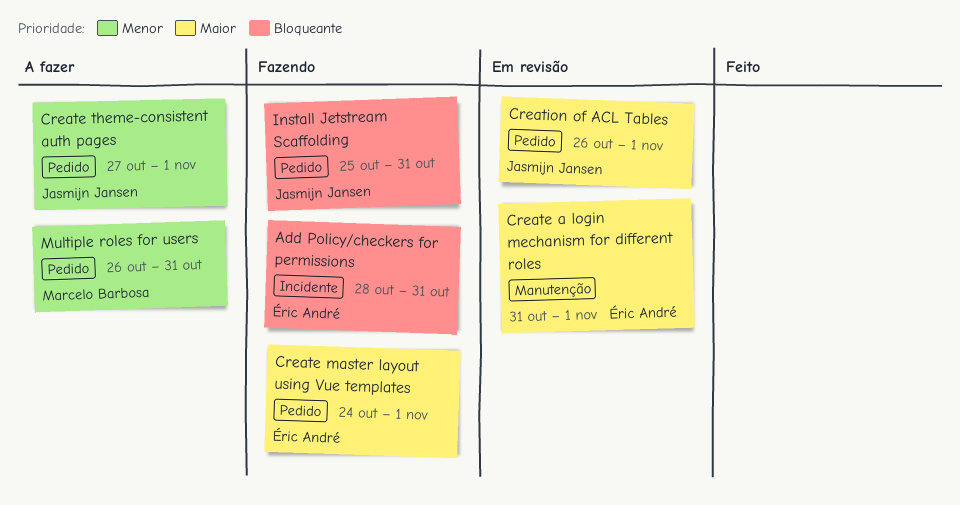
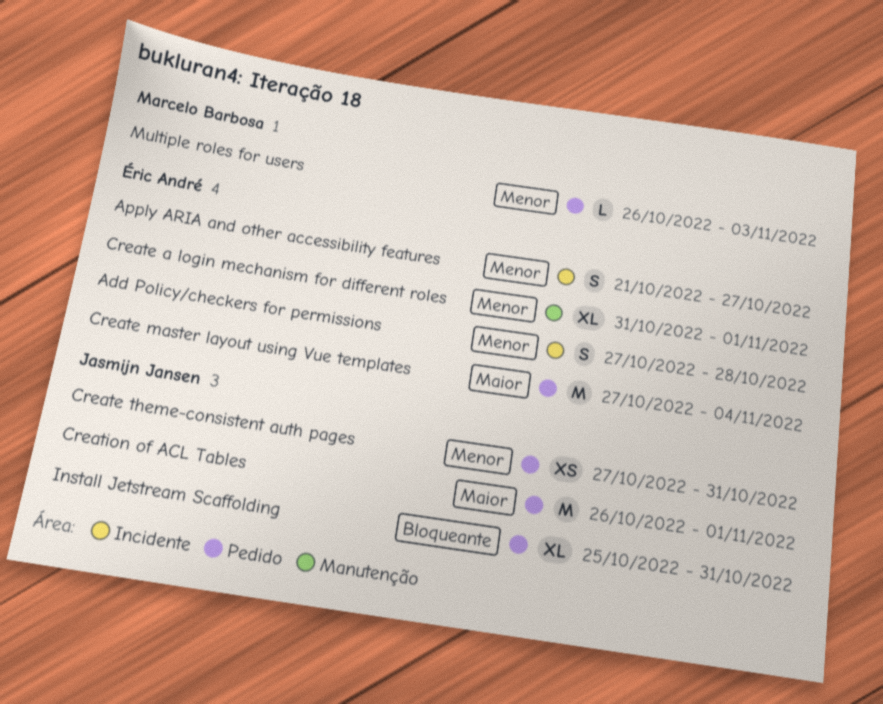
Add Policy/checkers for permissions, priority: Bloqueante -> Menor
Add Policy/checkers for permissions, start: Oct 28 -> Oct 27
Add Policy/checkers for permissions, due: Oct 31 -> Oct 28
Apply ARIA and other accessibility features: none -> present
Create a login mechanism for different roles, priority: Maior -> Menor
Create master layout using Vue templates, start: Oct 24 -> Oct 27
Create master layout using Vue templates, due: Nov 1 -> Nov 4
Create theme-consistent auth pages, due: Nov 1 -> Oct 31
Multiple roles for users, due: Oct 31 -> Nov 3

